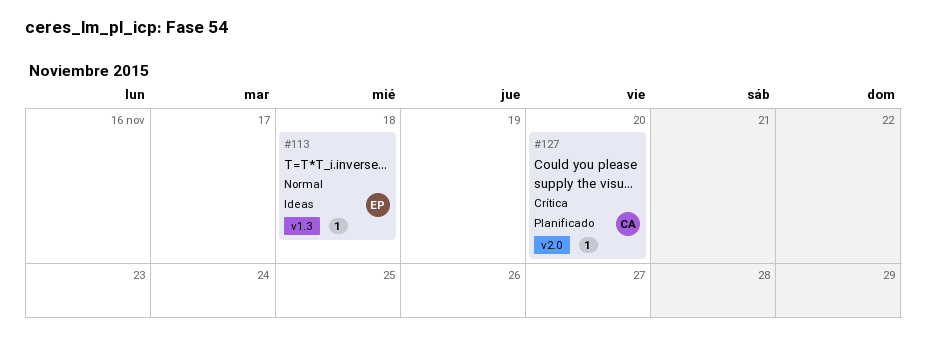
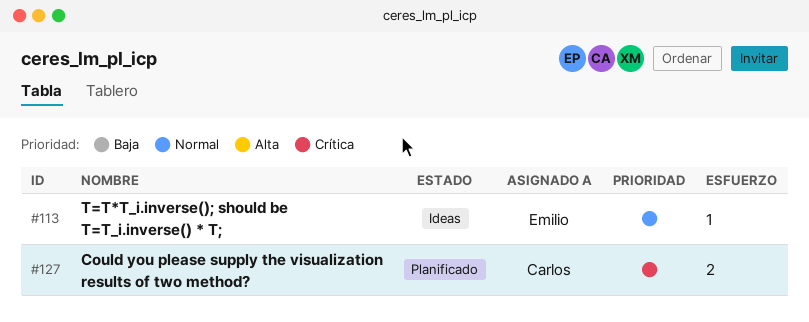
#127, estimate: 1 -> 2

